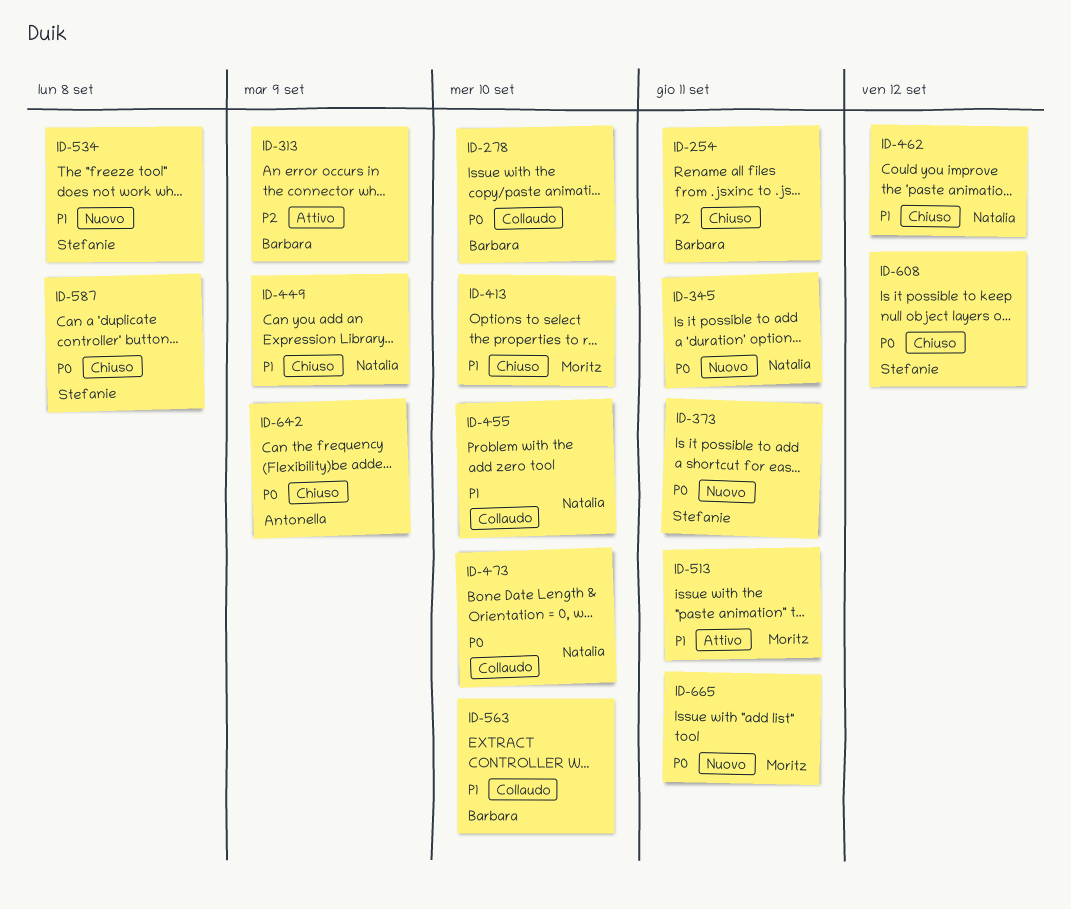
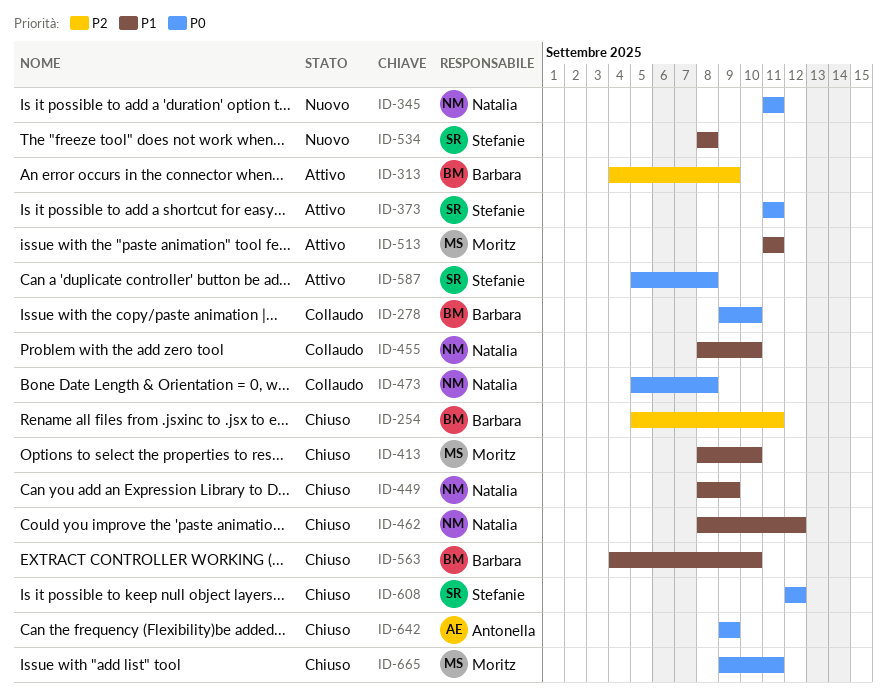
ID-373, status: Nuovo -> Attivo
ID-473, due: Sep 10 -> Sep 8
ID-563, status: Collaudo -> Chiuso
ID-587, status: Chiuso -> Attivo
ID-665, status: Nuovo -> Chiuso

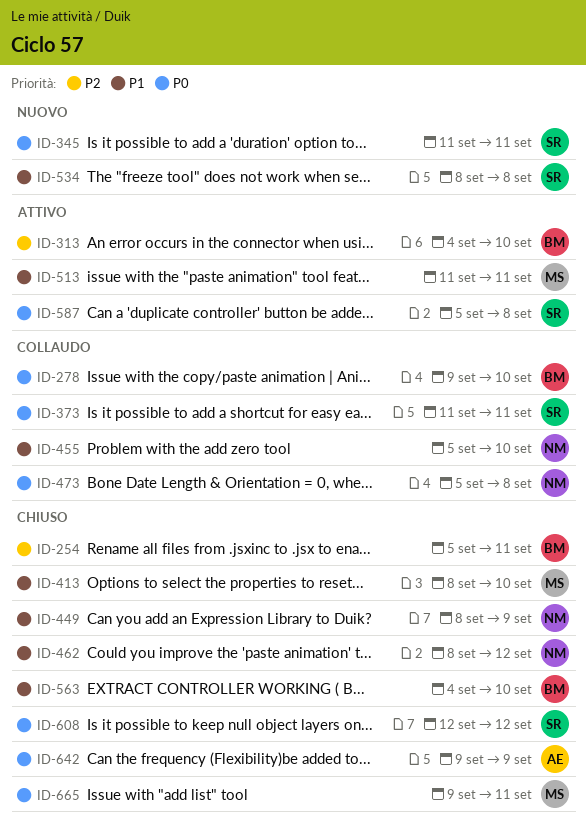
ID-313, due: Sep 9 -> Sep 10
ID-345, owner: Natalia -> Stefanie
ID-373, status: Attivo -> Collaudo
ID-455, start: Sep 8 -> Sep 5

